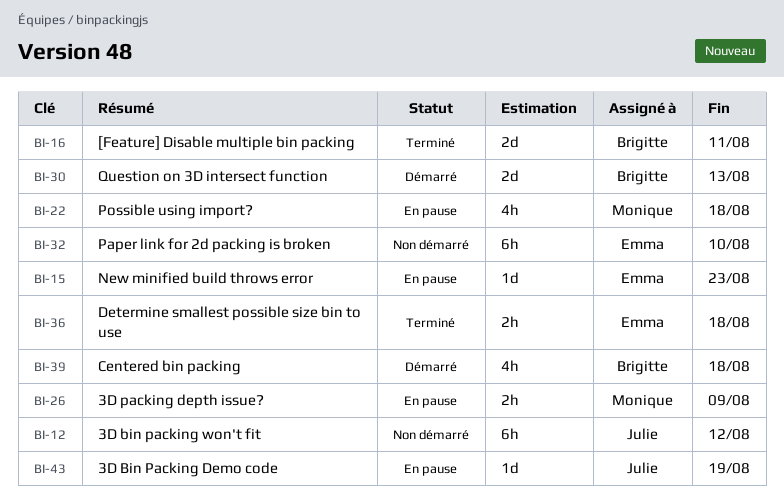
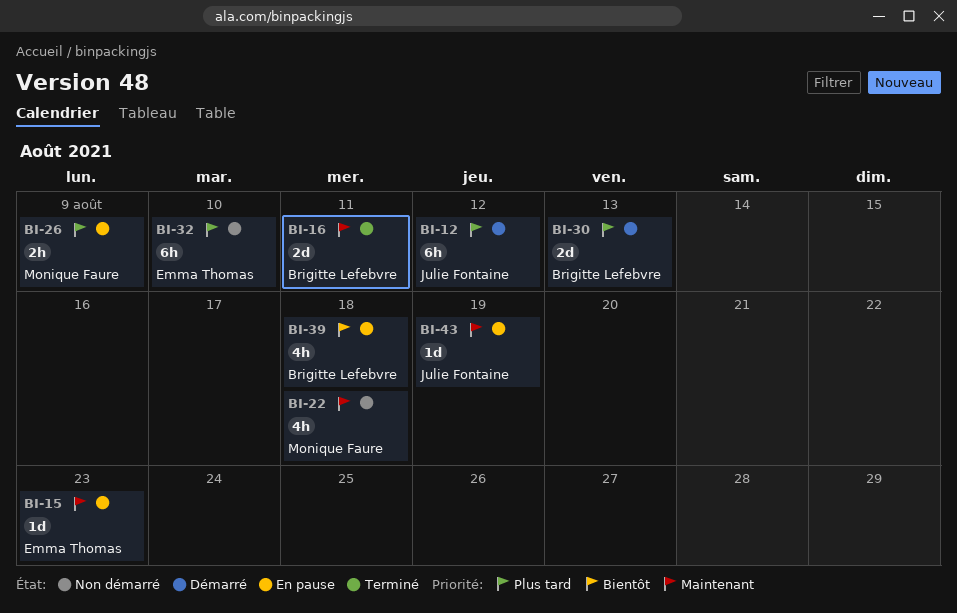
BI-12, status: Non démarré -> Démarré
BI-22, status: En pause -> Non démarré
BI-36: present -> none
BI-39, status: Démarré -> En pause

